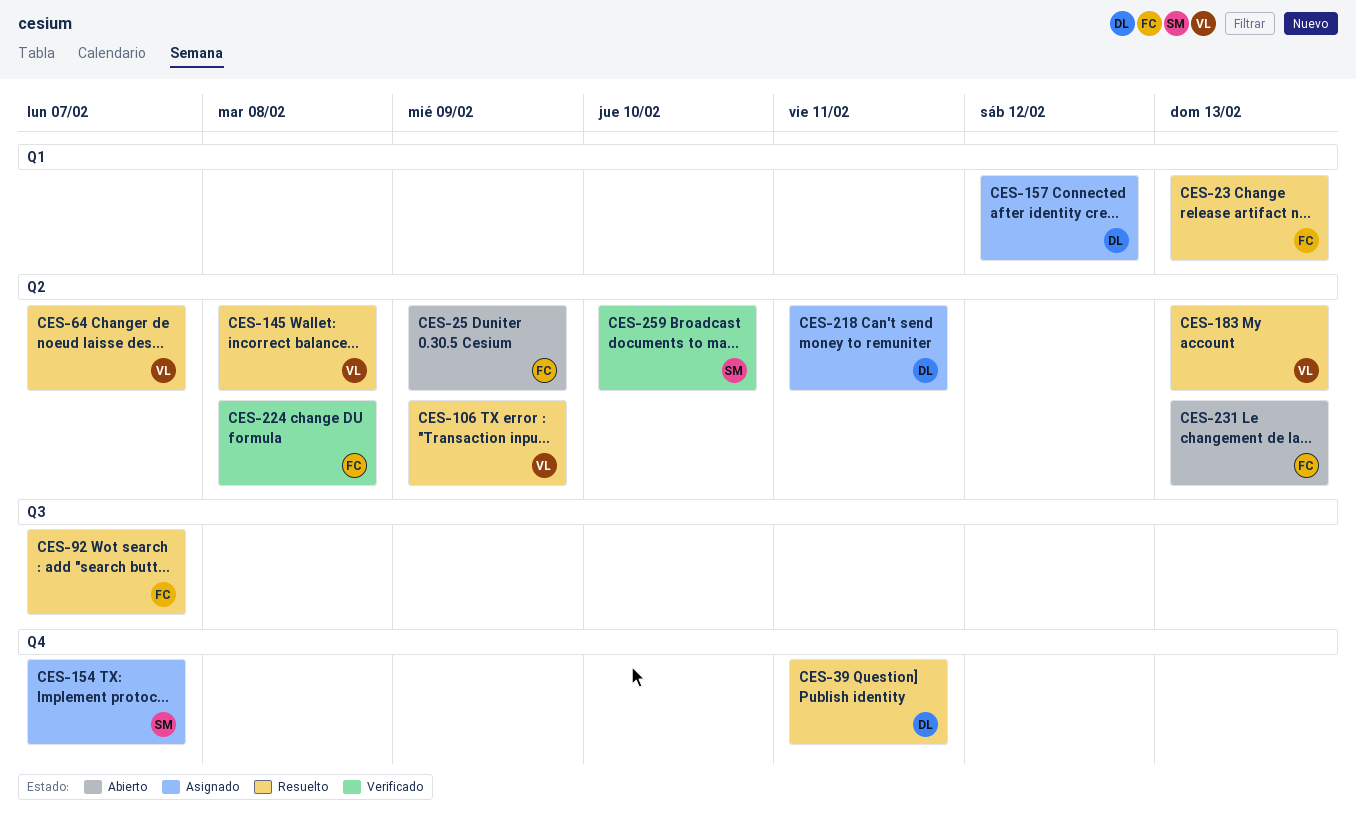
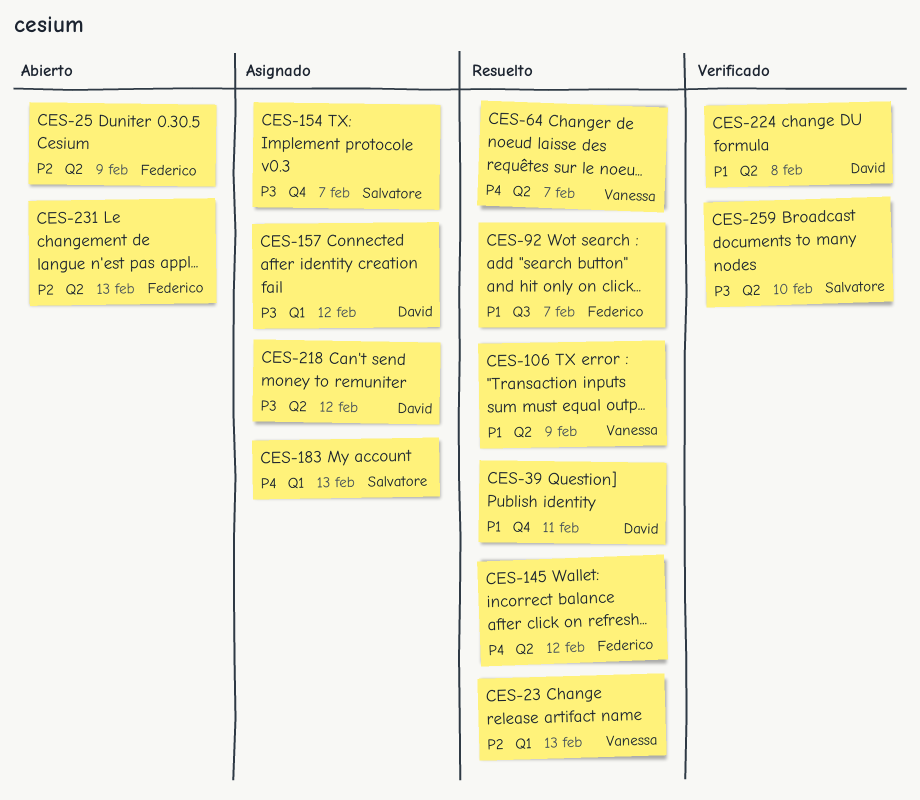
CES-23, owner: Federico -> Vanessa
CES-145, owner: Vanessa -> Federico
CES-145, due: Feb 8 -> Feb 12
CES-183, status: Resuelto -> Asignado
CES-183, owner: Vanessa -> Salvatore
CES-183, label: Q2 -> Q1
CES-218, due: Feb 11 -> Feb 12
CES-224, owner: Federico -> David

